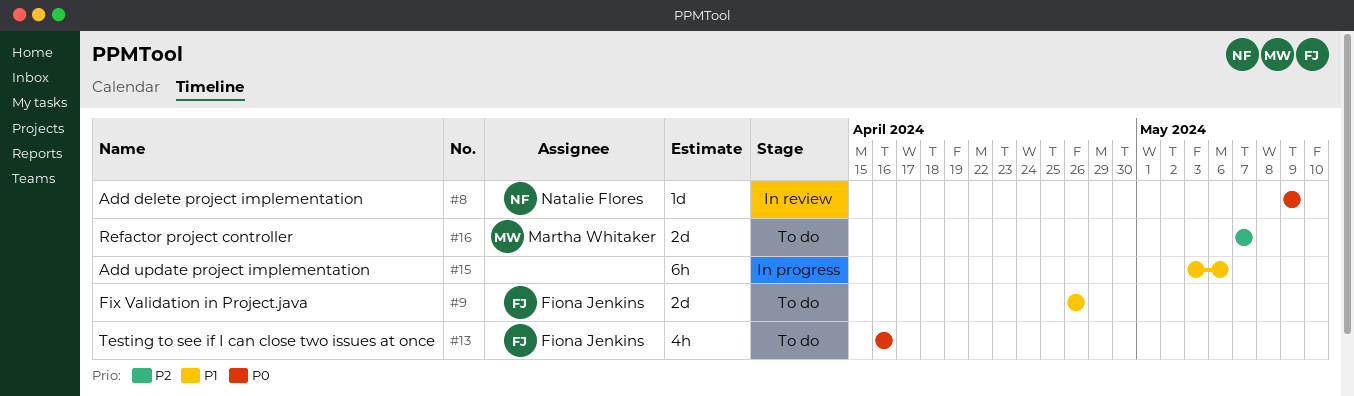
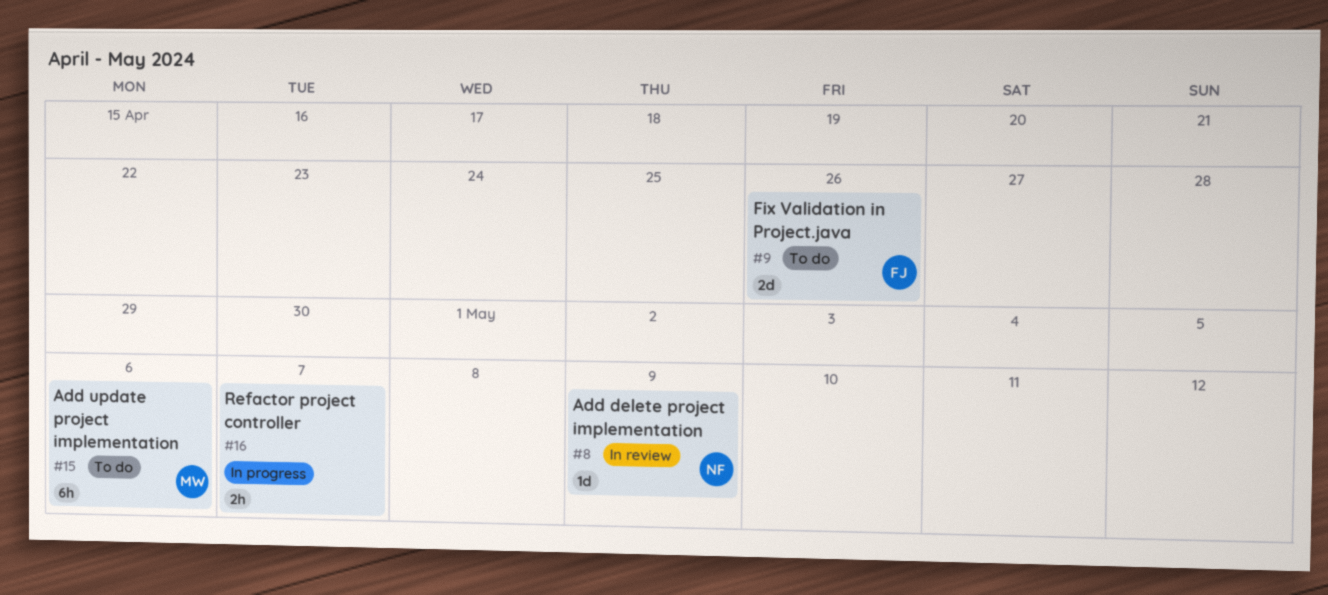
#13: present -> none
#15, status: In progress -> To do
#15, owner: none -> Martha Whitaker
#16, status: To do -> In progress
#16, owner: Martha Whitaker -> none
#16, estimate: 2d -> 2h

